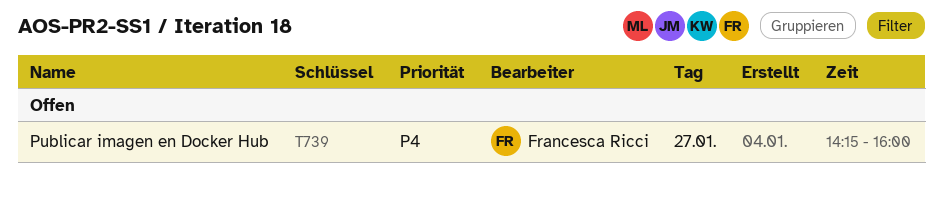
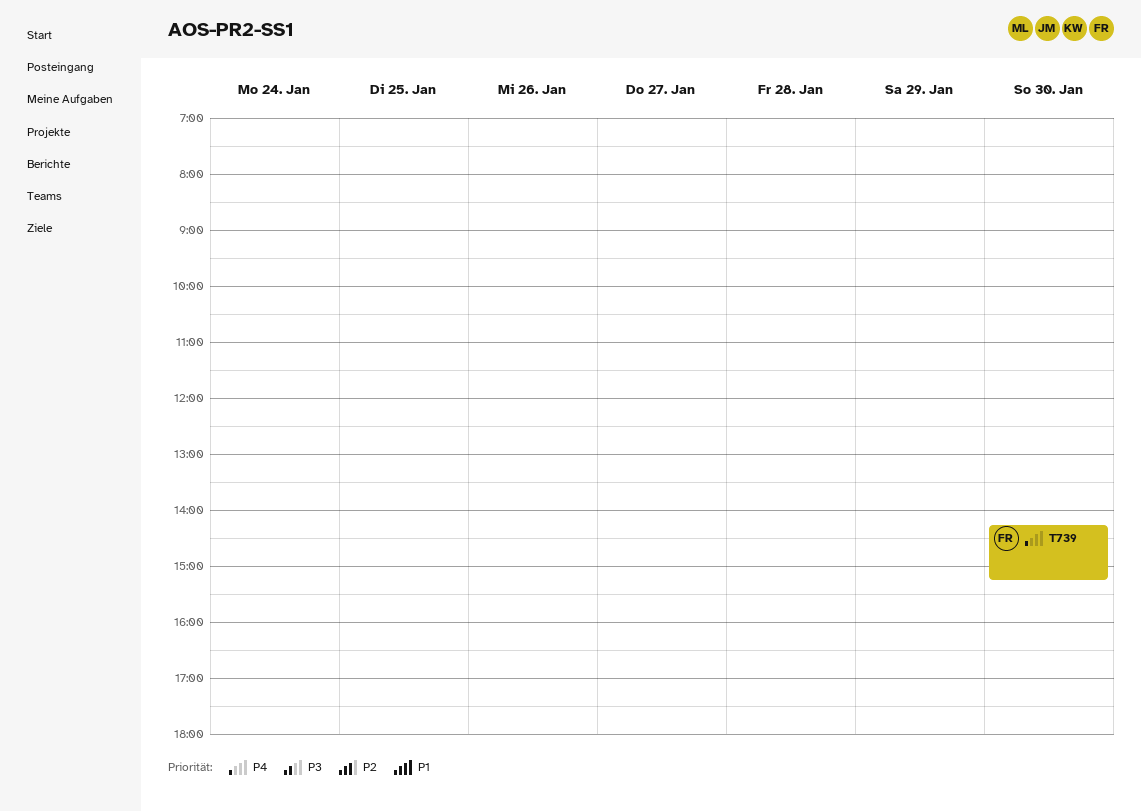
T739, day: Jan 27 -> Jan 30
T739, ends: 16:00 -> 15:15

